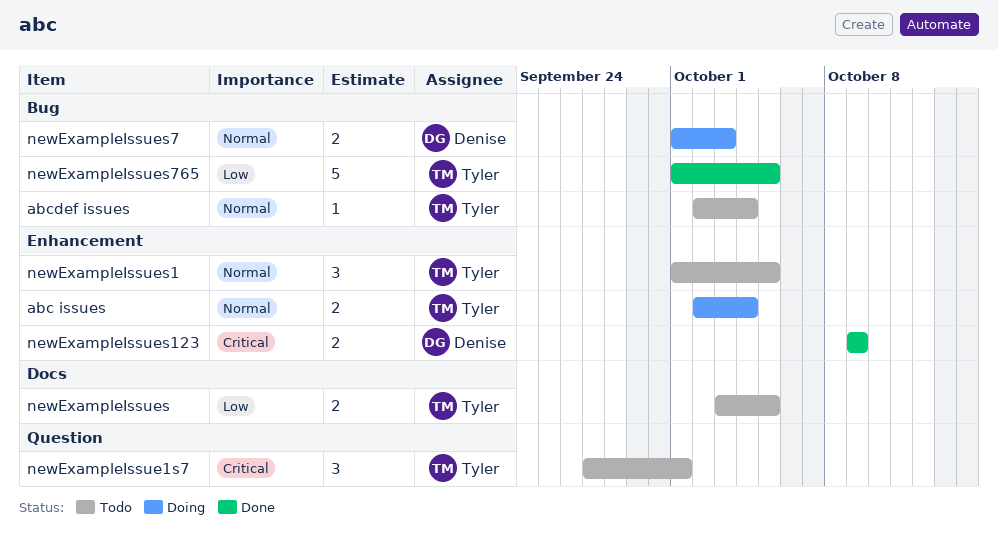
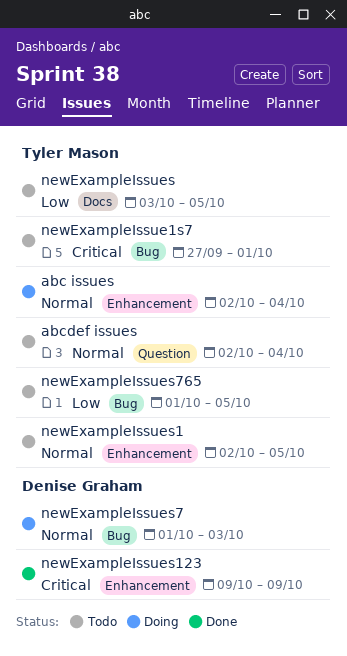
abcdef issues, label: Bug -> Question
newExampleIssue1s7, label: Question -> Bug
newExampleIssues1, start: Oct 1 -> Oct 2
newExampleIssues765, status: Done -> Todo

